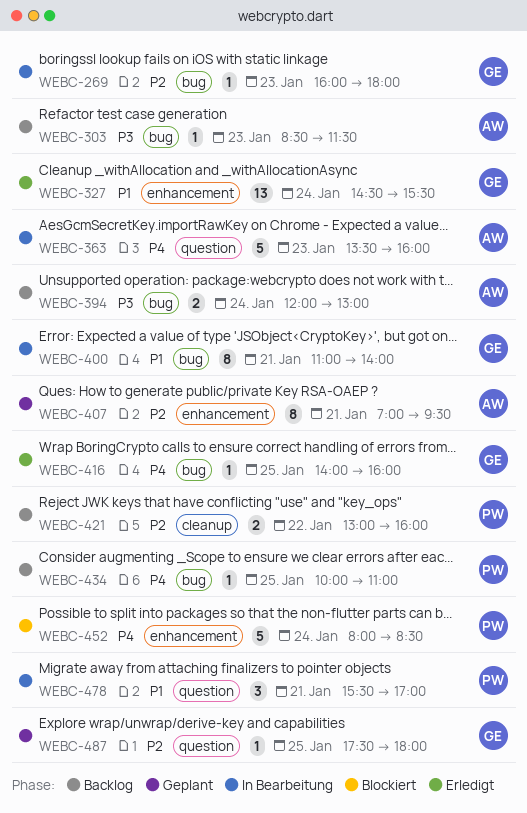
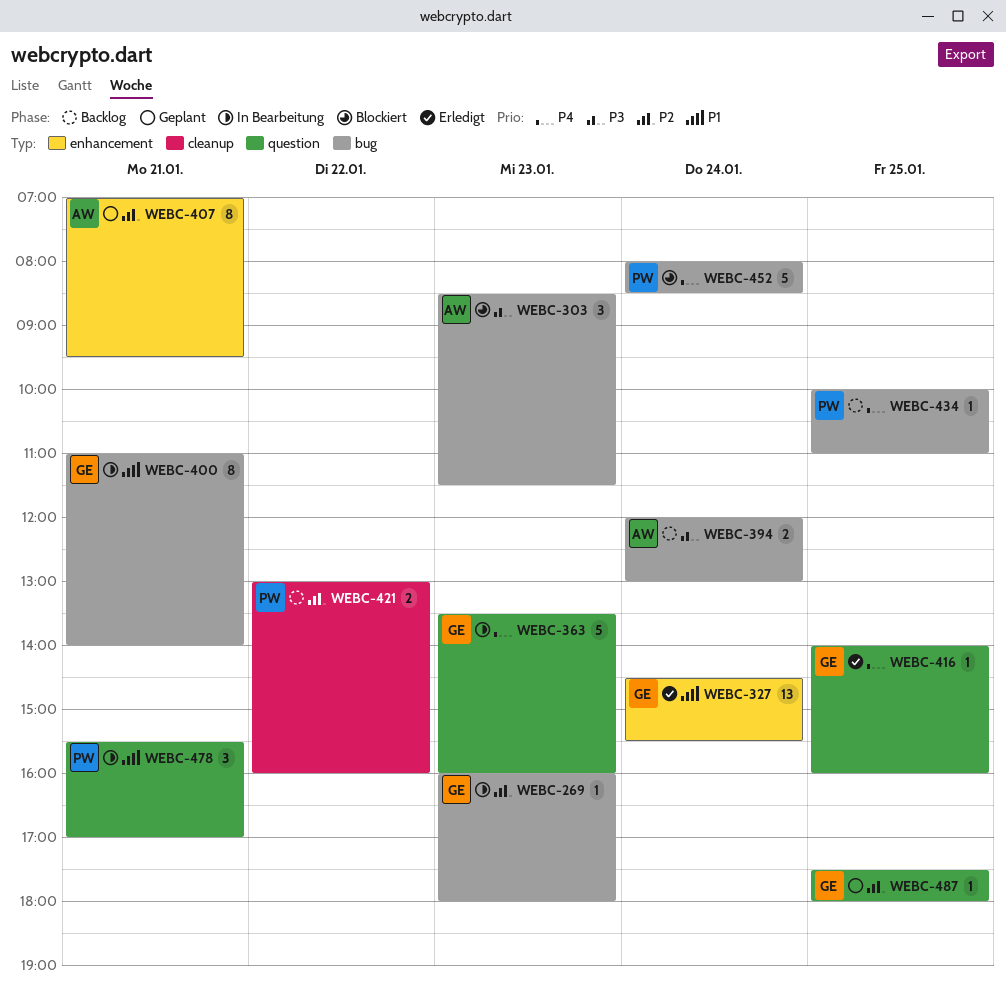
WEBC-303, status: Backlog -> Blockiert
WEBC-303, estimate: 1 -> 3
WEBC-363, owner: AW -> GE
WEBC-416, label: bug -> question
WEBC-452, label: enhancement -> bug

